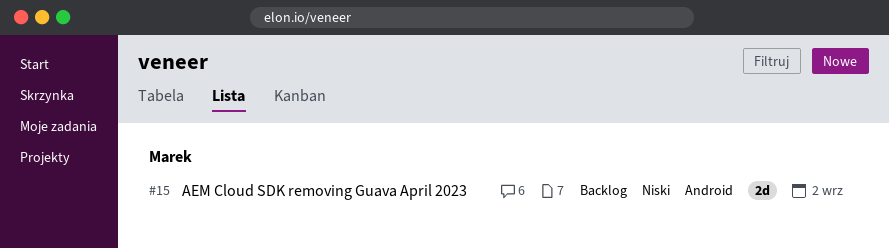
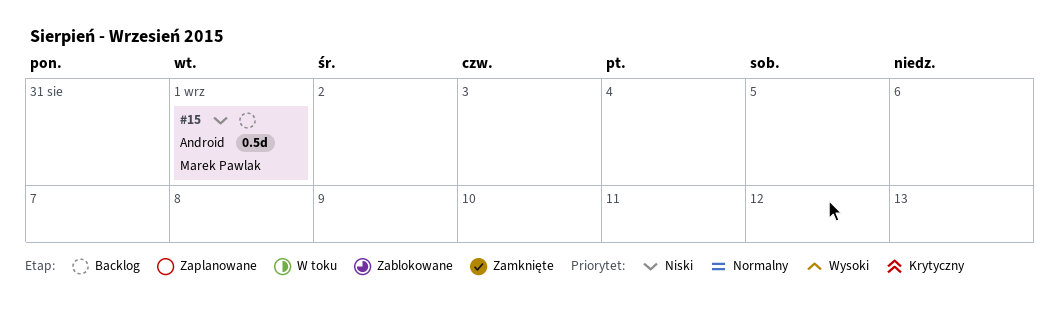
#15, estimate: 2d -> 0.5d
#15, due: Sep 2 -> Sep 1

